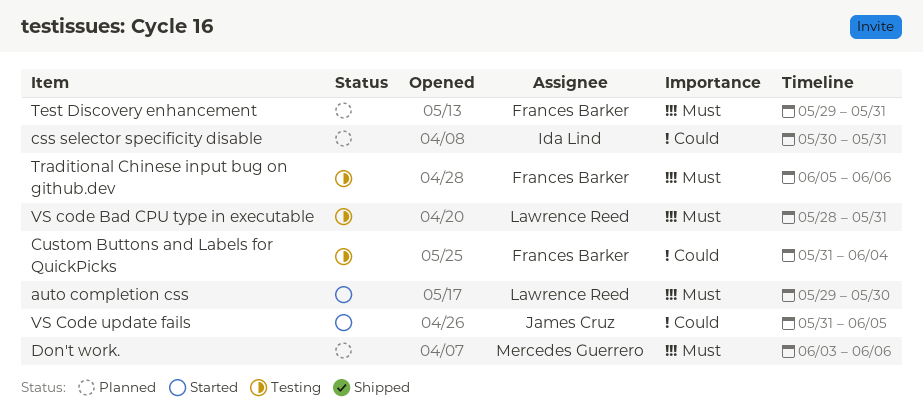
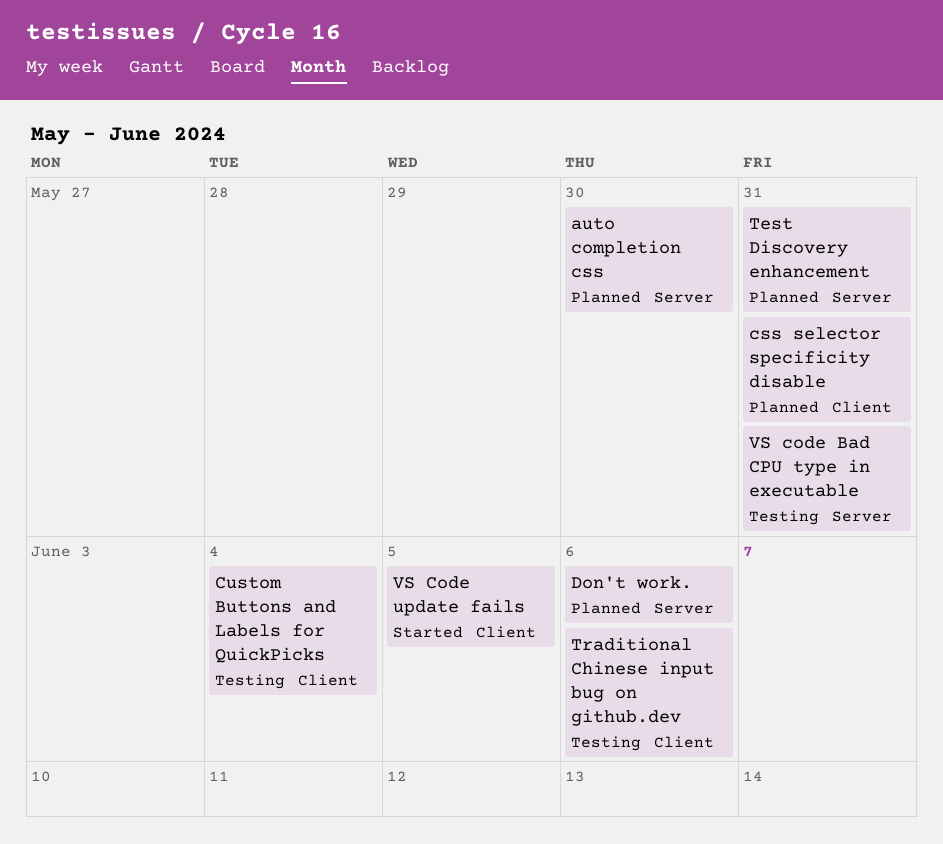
auto completion css, status: Started -> Planned

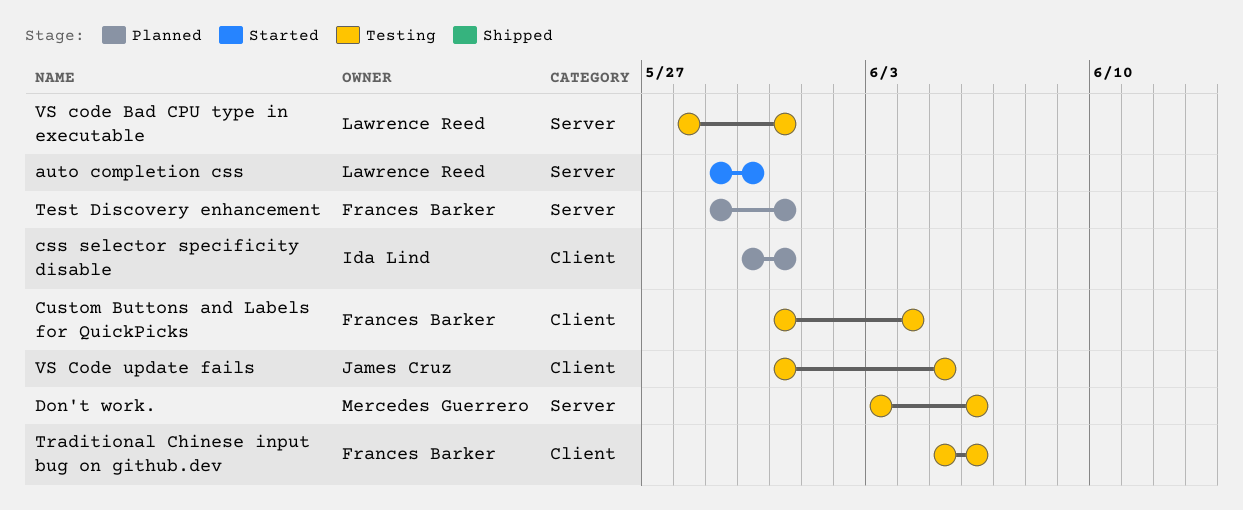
auto completion css, status: Planned -> Started
Don't work., status: Planned -> Testing
VS Code update fails, status: Started -> Testing

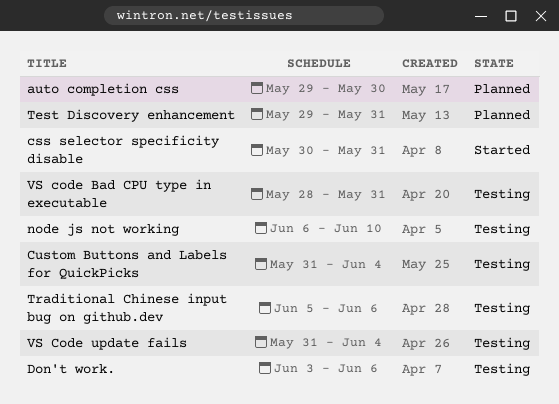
auto completion css, status: Started -> Planned
css selector specificity disable, status: Planned -> Started
node js not working: none -> present
VS Code update fails, due: Jun 5 -> Jun 4

